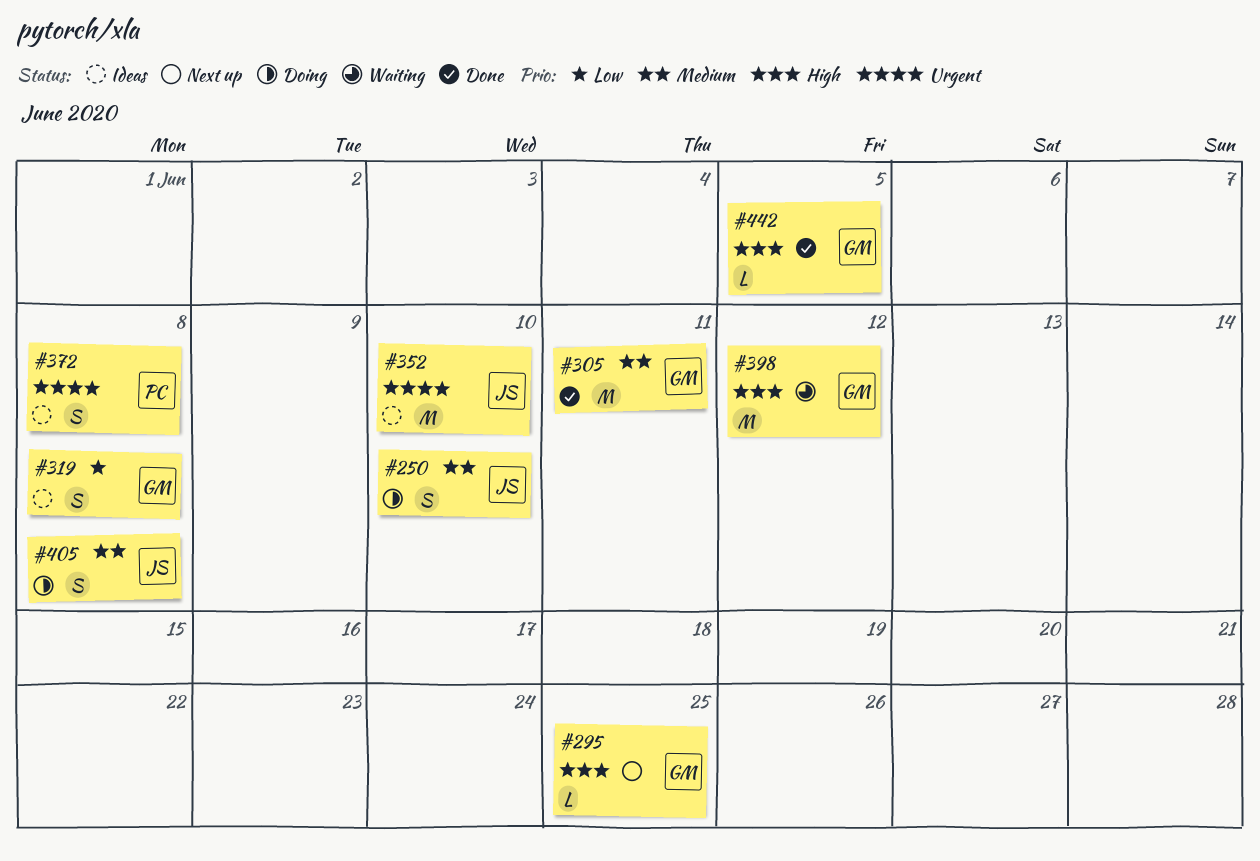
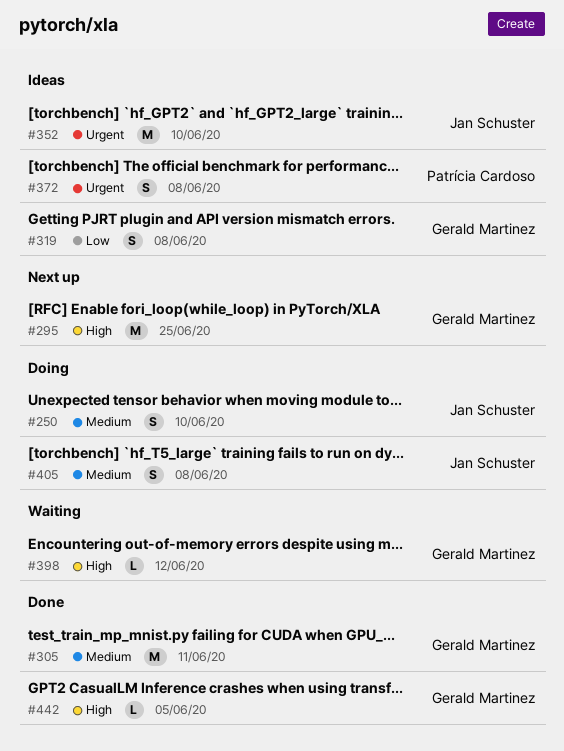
#295, estimate: L -> M
#398, estimate: M -> L

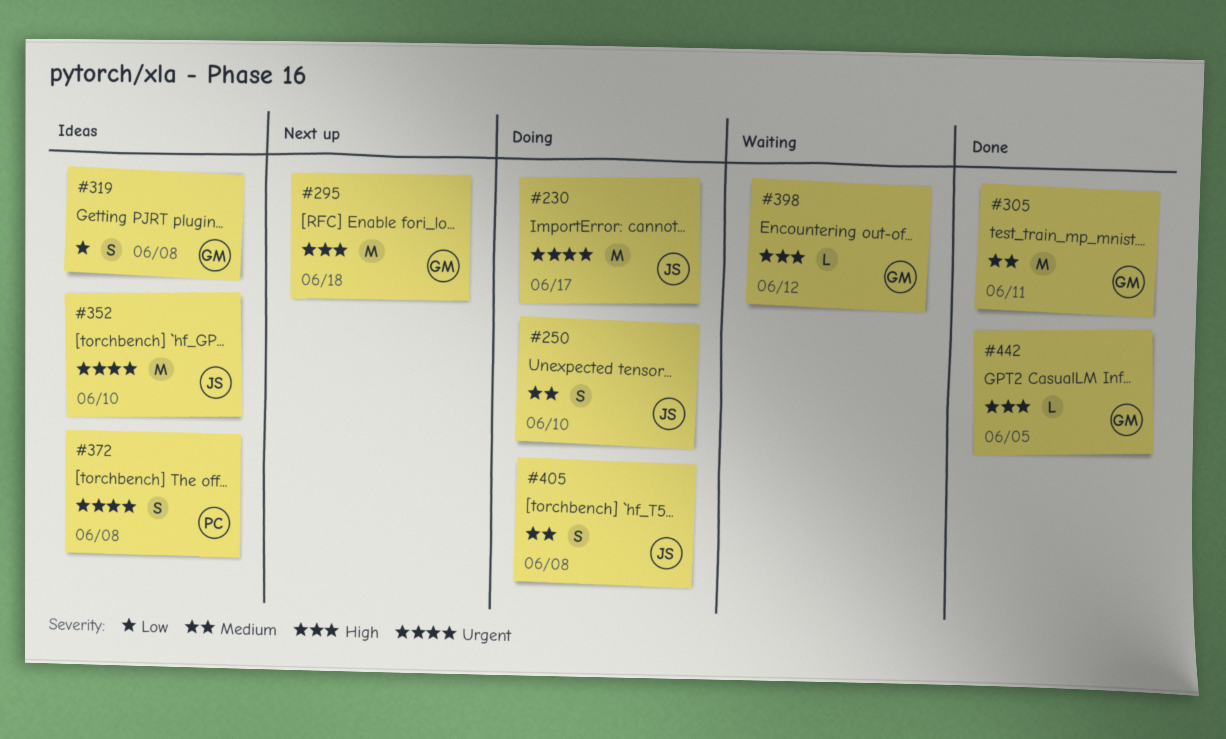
#230: none -> present
#295, due: Jun 25 -> Jun 18

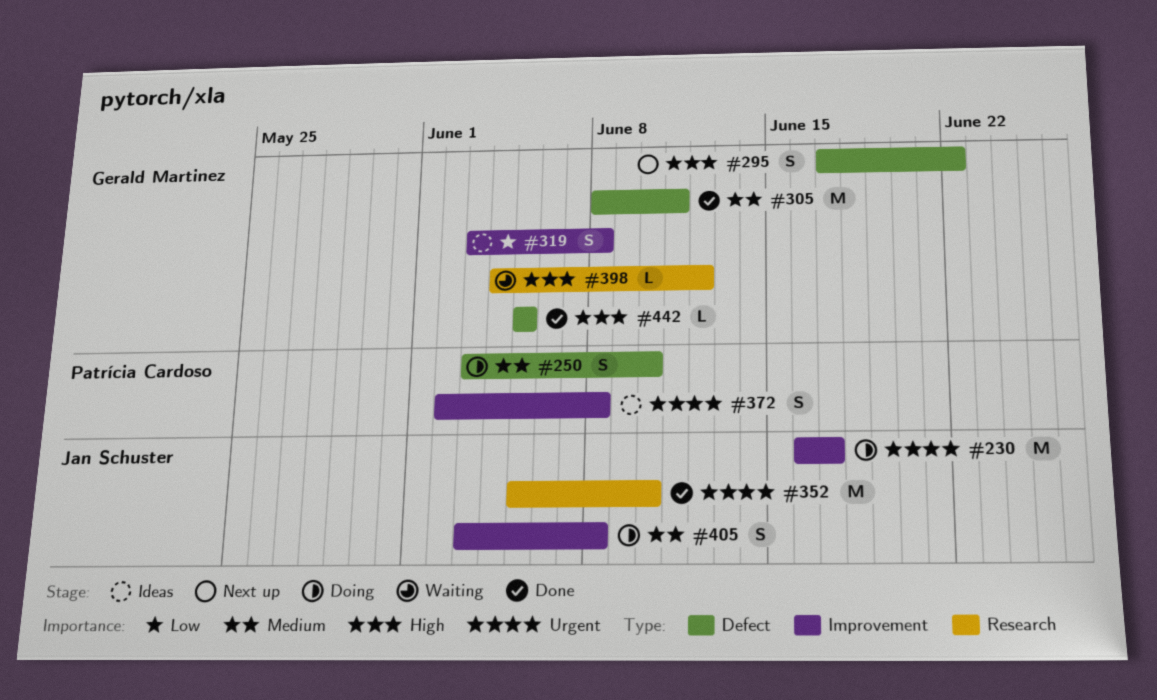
#250, owner: Jan Schuster -> Patrícia Cardoso
#295, estimate: M -> S
#295, due: Jun 18 -> Jun 22
#352, status: Ideas -> Done

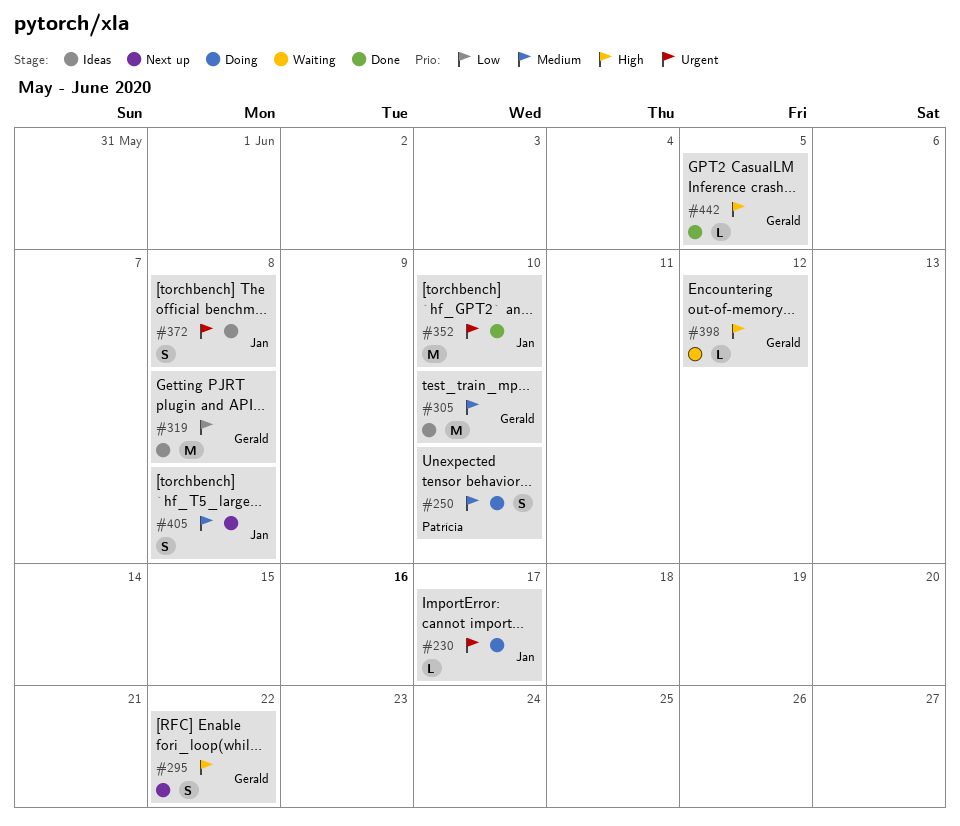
#230, estimate: M -> L
#305, status: Done -> Ideas
#305, due: Jun 11 -> Jun 10
#319, estimate: S -> M
#372, owner: Patrícia Cardoso -> Jan Schuster
#405, status: Doing -> Next up

